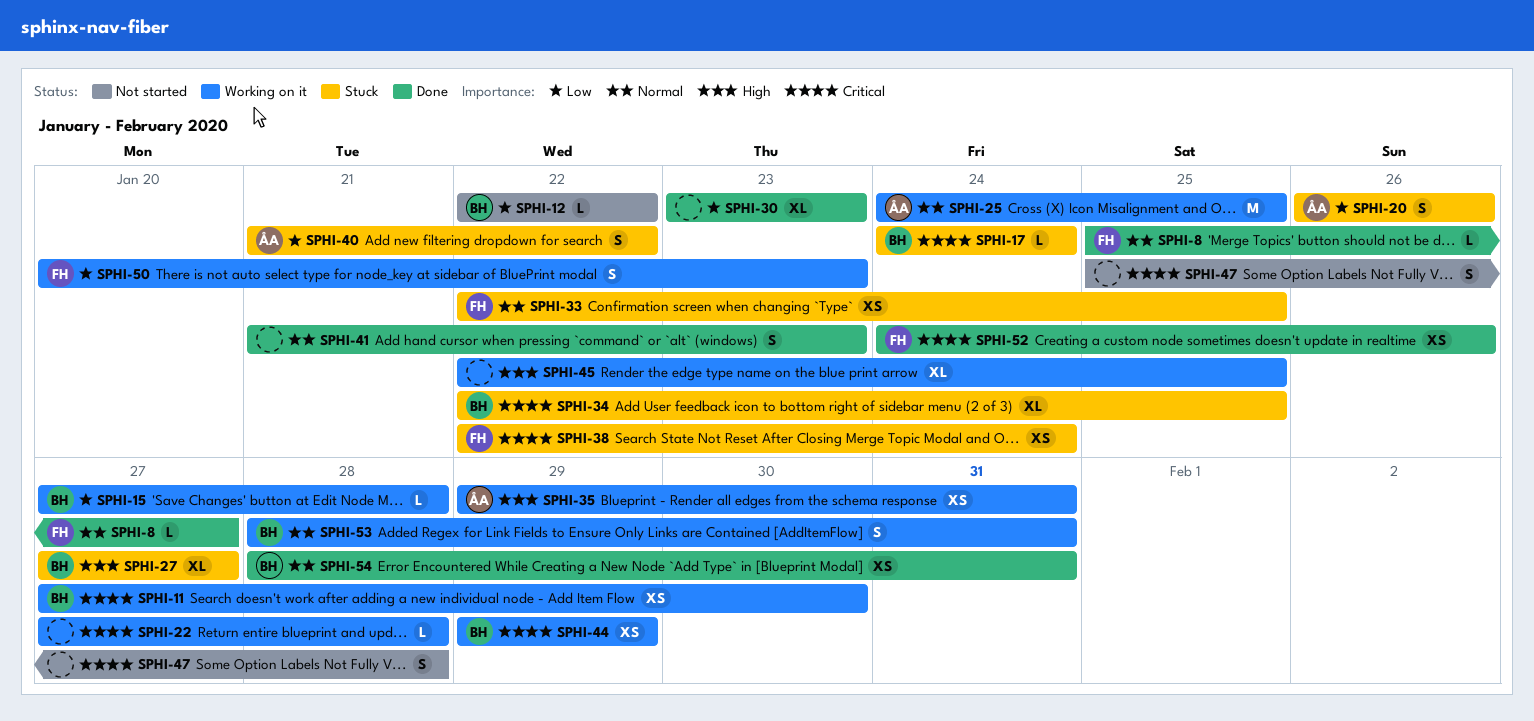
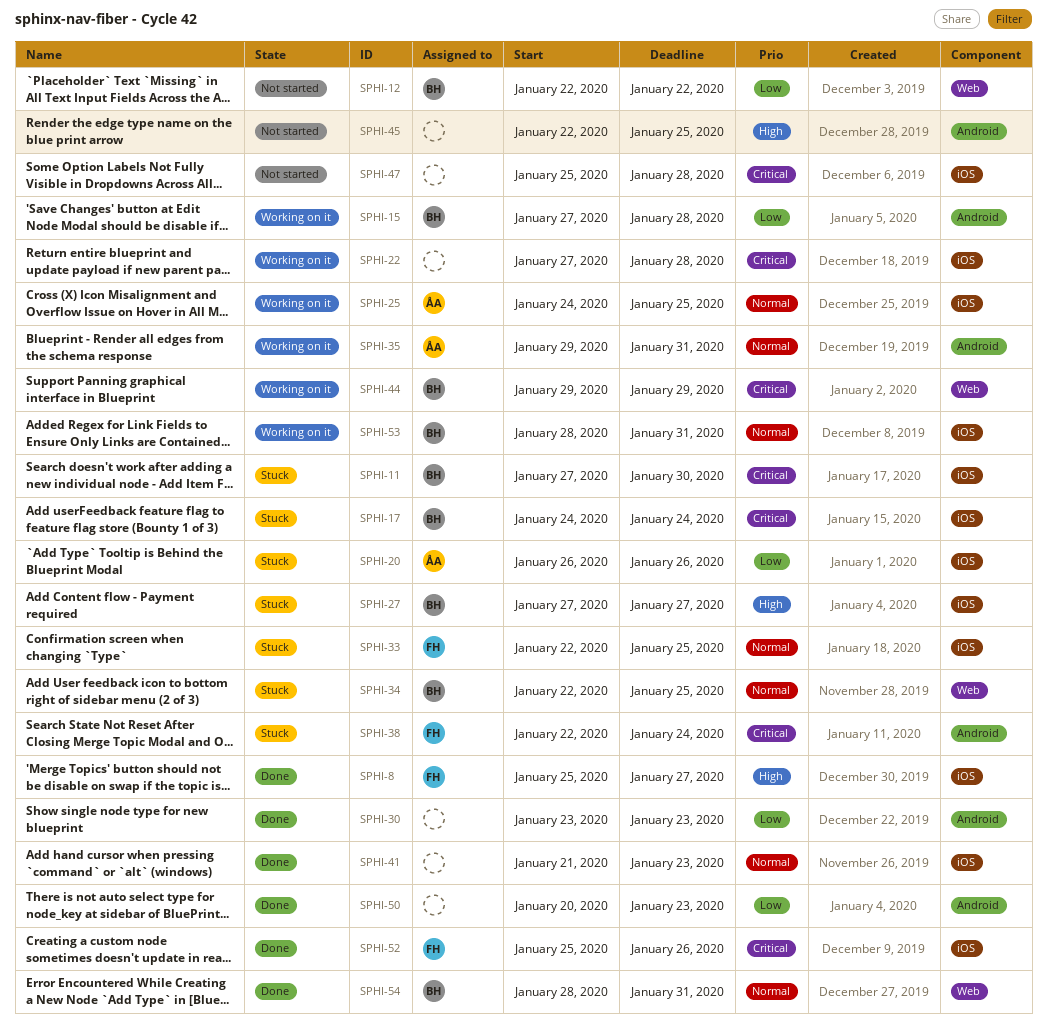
SPHI-8, priority: Normal -> High
SPHI-11, status: Working on it -> Stuck
SPHI-34, priority: Critical -> Normal
SPHI-35, priority: High -> Normal
SPHI-40: present -> none
SPHI-45, status: Working on it -> Not started
SPHI-50, status: Working on it -> Done
SPHI-50, owner: FH -> none
SPHI-52, start: Jan 24 -> Jan 25

